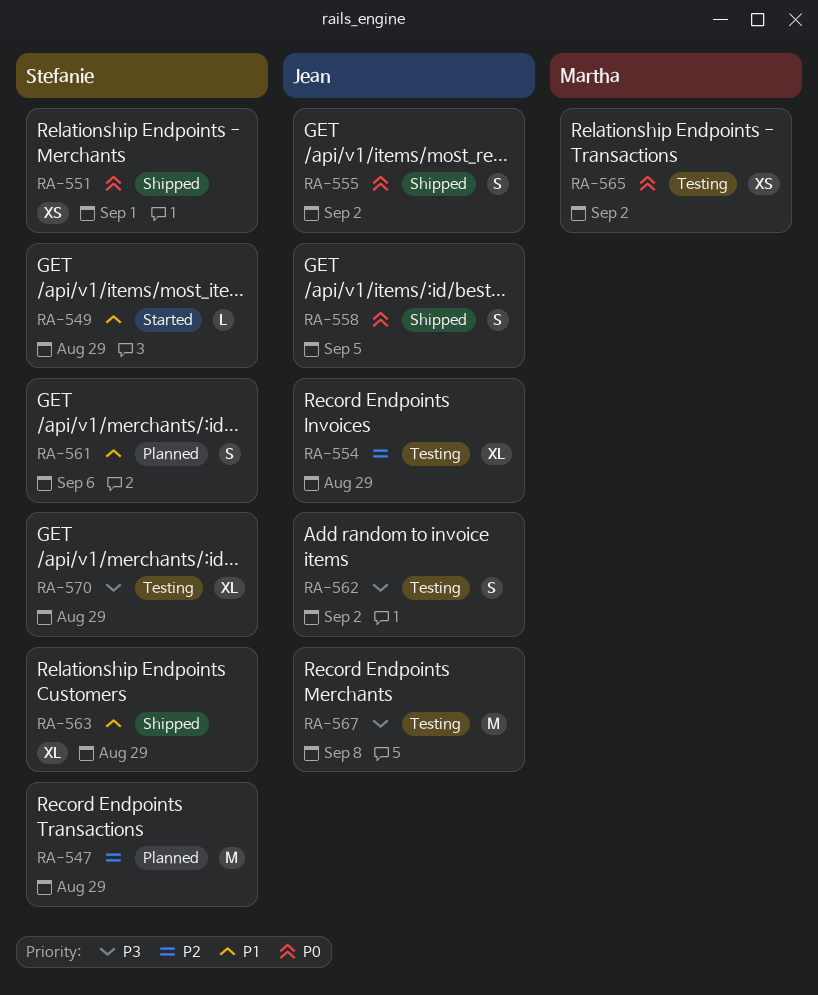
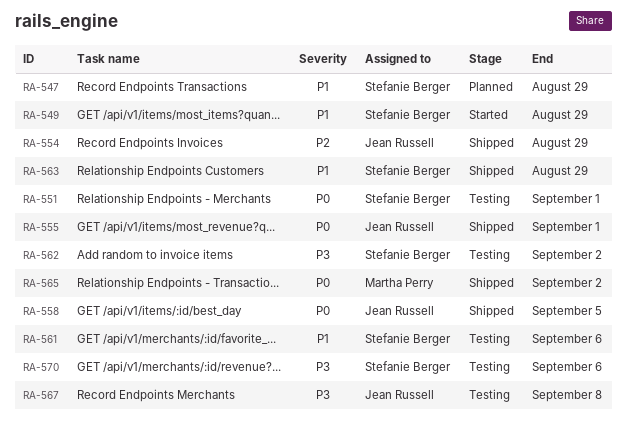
RA-547, priority: P2 -> P1
RA-551, status: Shipped -> Testing
RA-554, status: Testing -> Shipped
RA-555, due: Sep 2 -> Sep 1
RA-561, status: Planned -> Testing
RA-562, owner: Jean Russell -> Stefanie Berger
RA-565, status: Testing -> Shipped
RA-570, due: Aug 29 -> Sep 6

